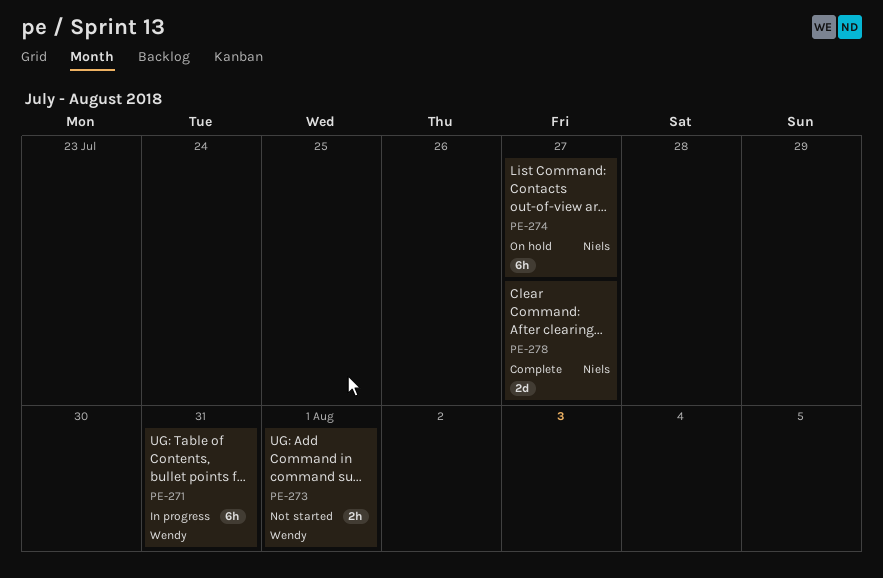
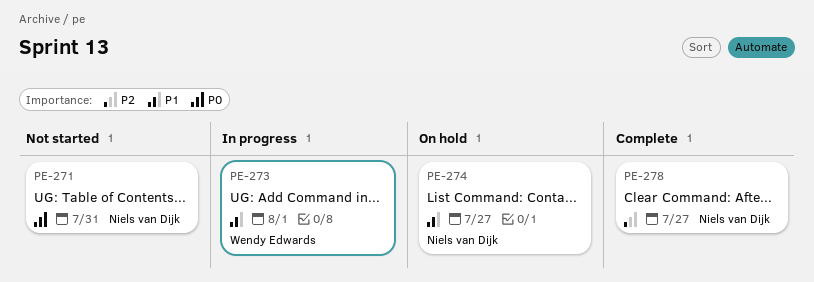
PE-271, status: In progress -> Not started
PE-271, owner: Wendy Edwards -> Niels van Dijk
PE-273, status: Not started -> In progress

